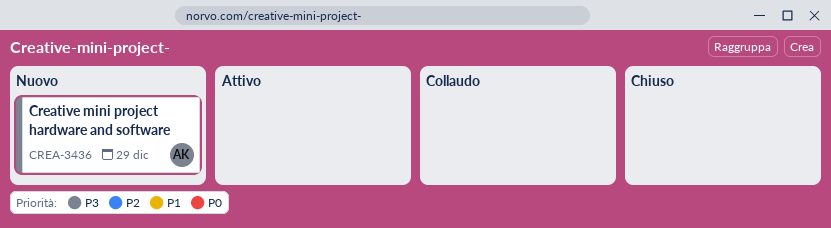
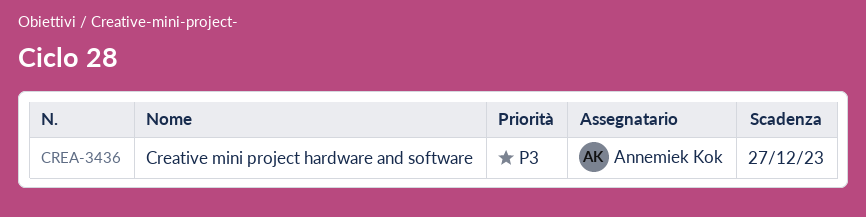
CREA-3436, due: Dec 29 -> Dec 27

